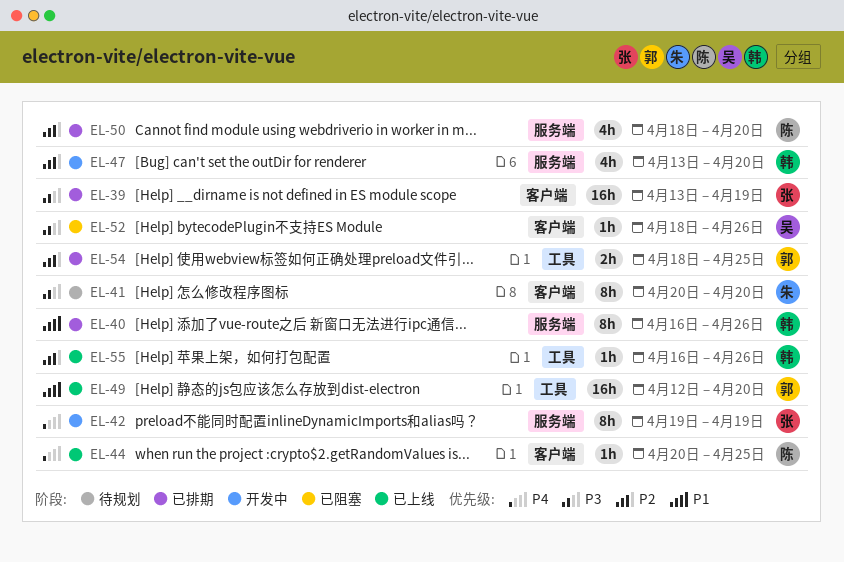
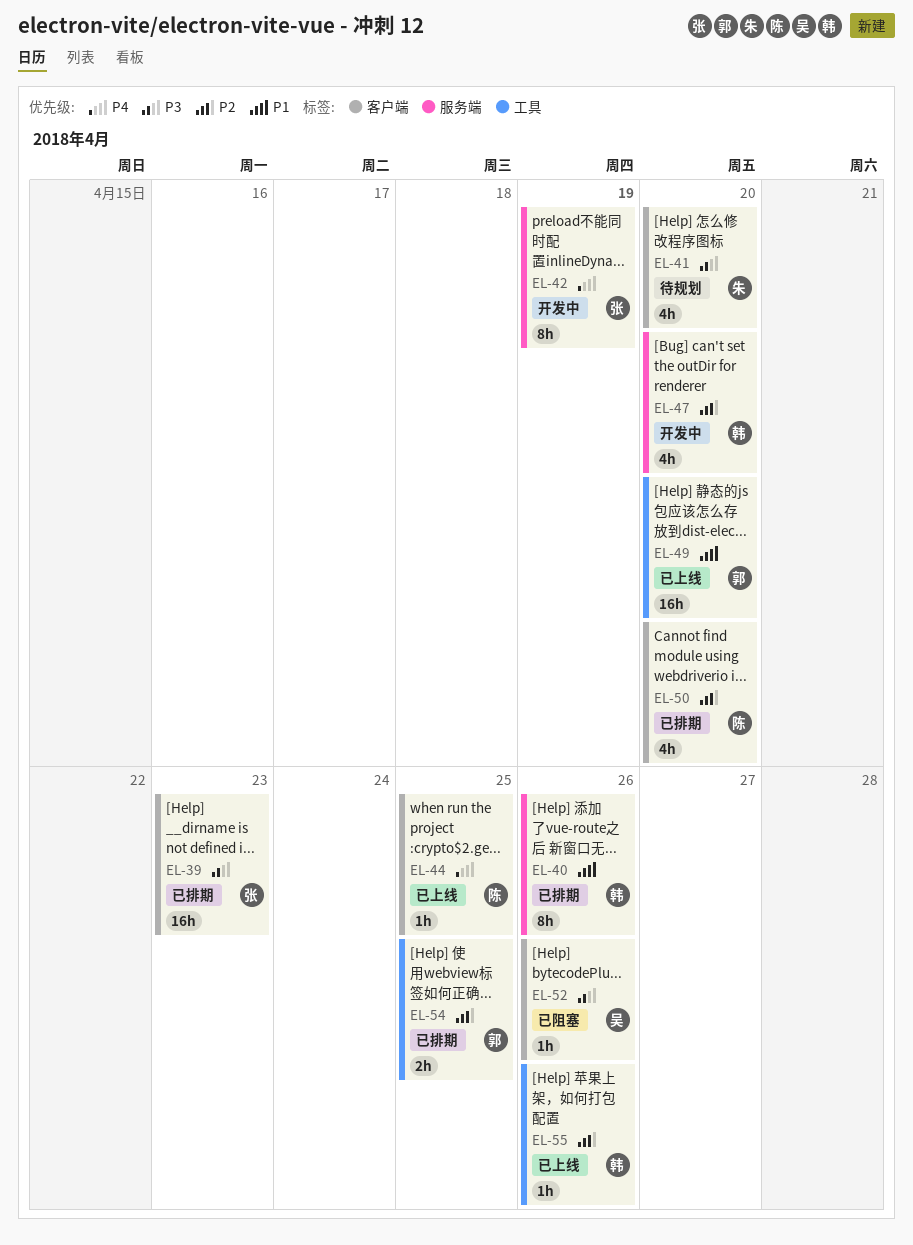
EL-39, due: Apr 19 -> Apr 23
EL-41, estimate: 8h -> 4h
EL-50, label: 服务端 -> 客户端

